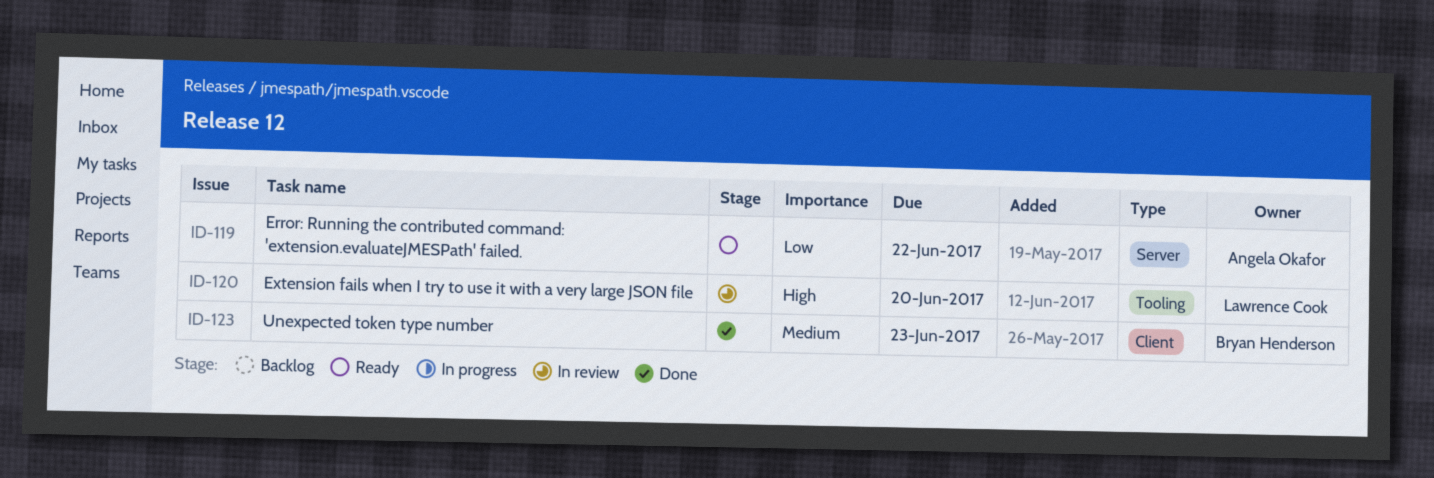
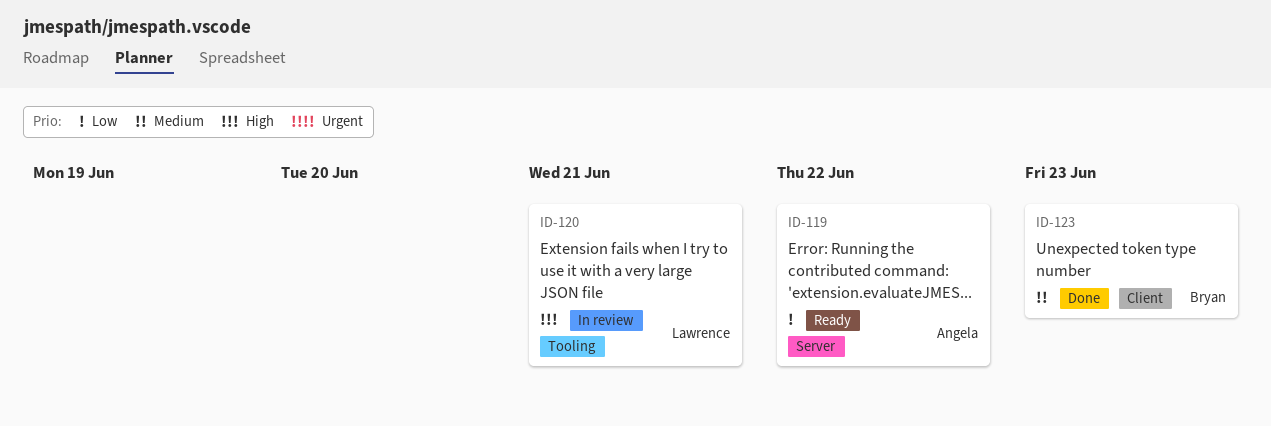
ID-120, due: Jun 20 -> Jun 21

